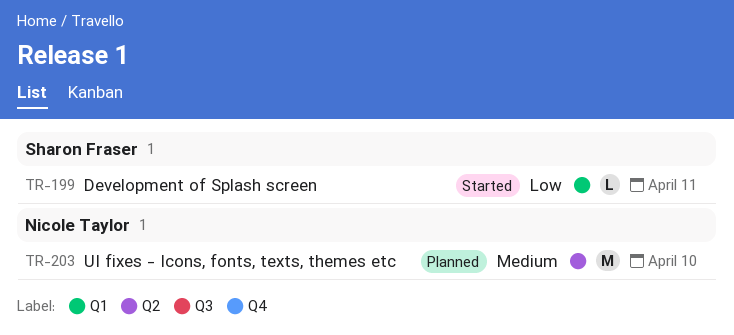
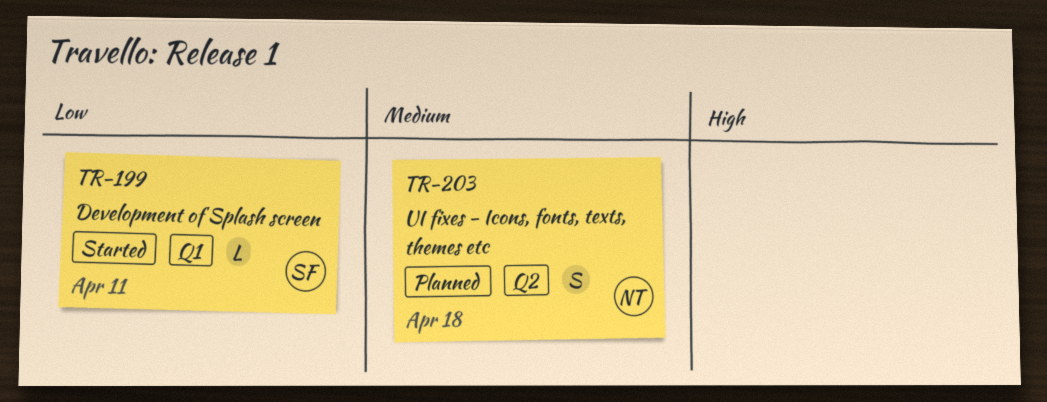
TR-203, estimate: M -> S
TR-203, due: Apr 10 -> Apr 18

